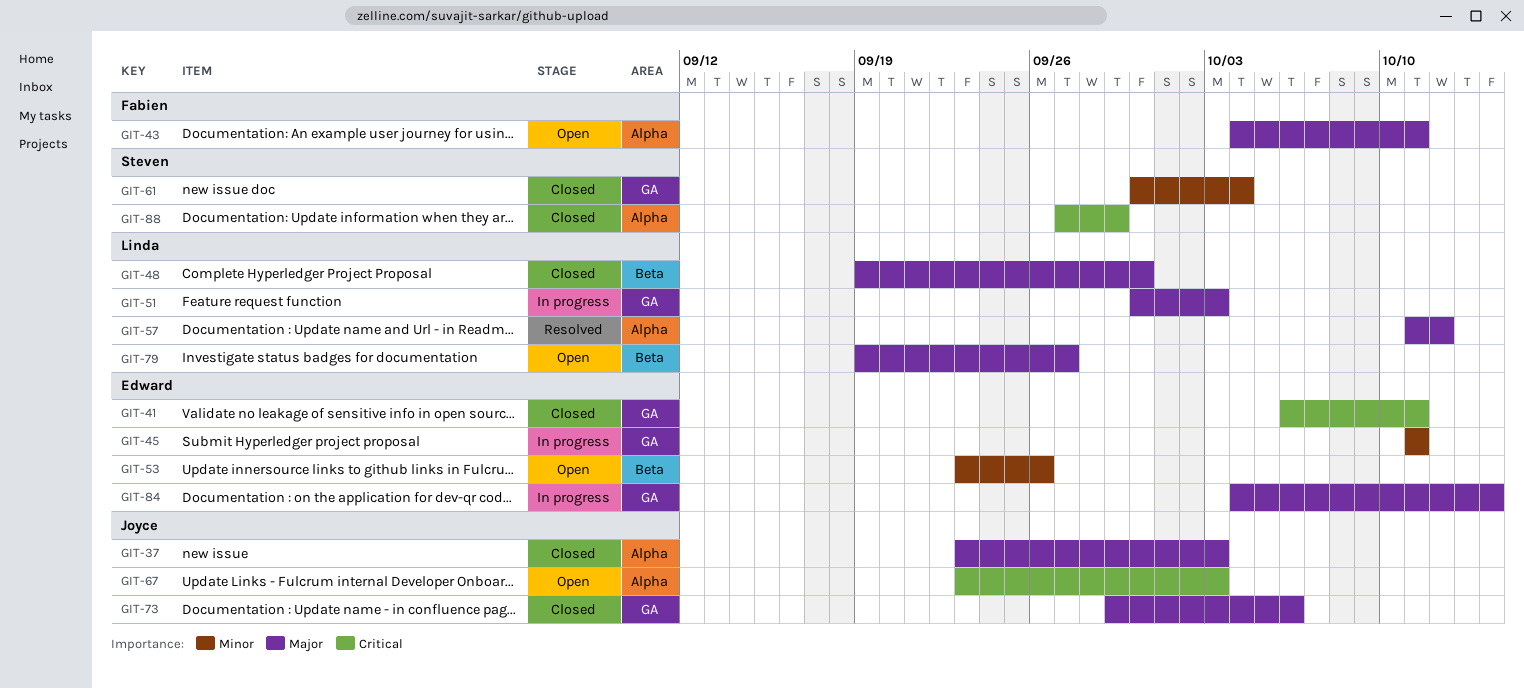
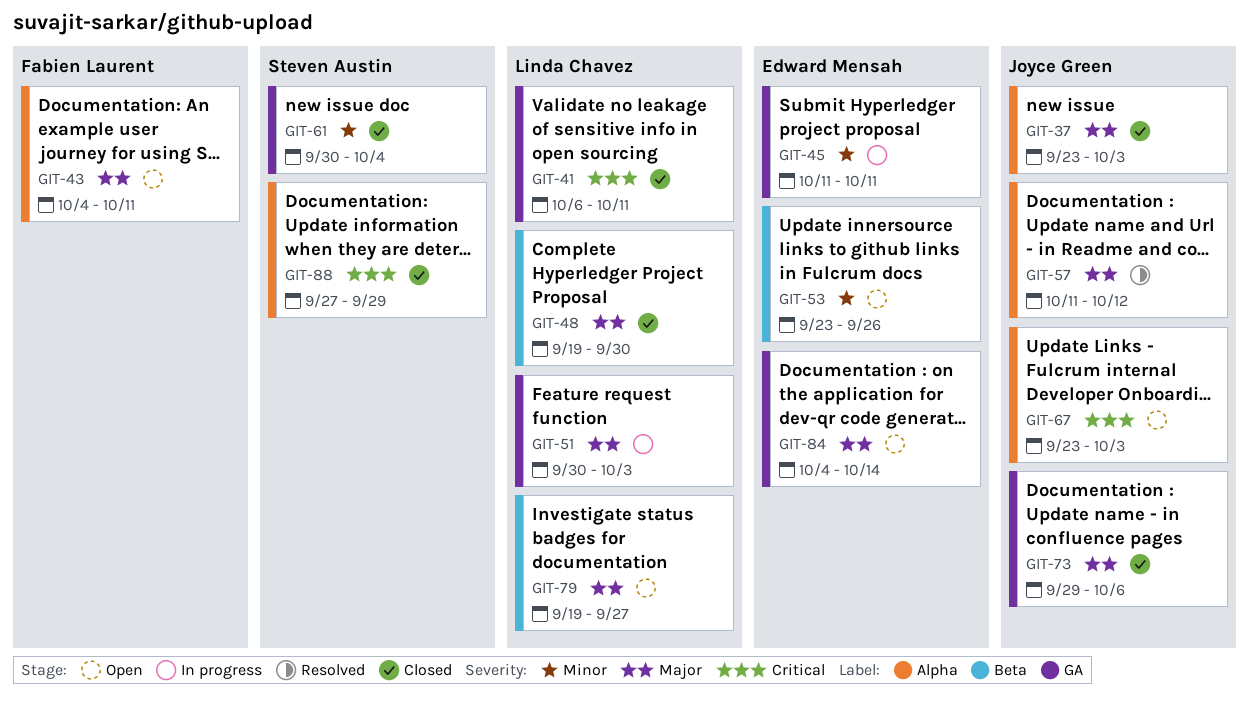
GIT-41, owner: Edward Mensah -> Linda Chavez
GIT-57, owner: Linda Chavez -> Joyce Green
GIT-84, status: In progress -> Open

